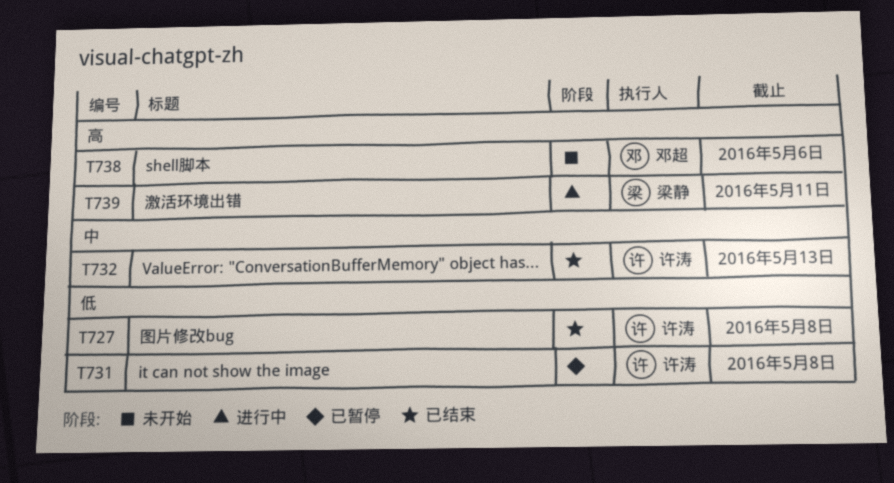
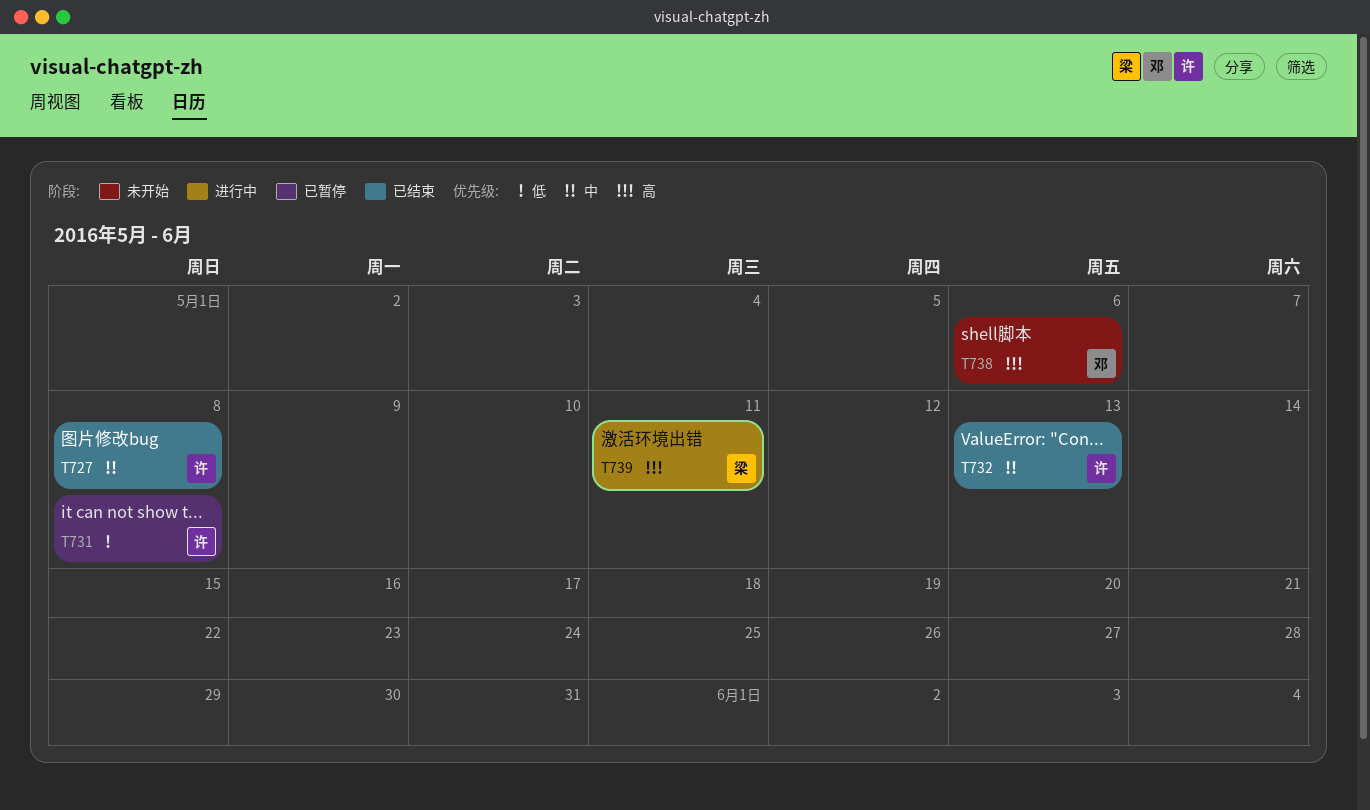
T727, priority: 低 -> 中

